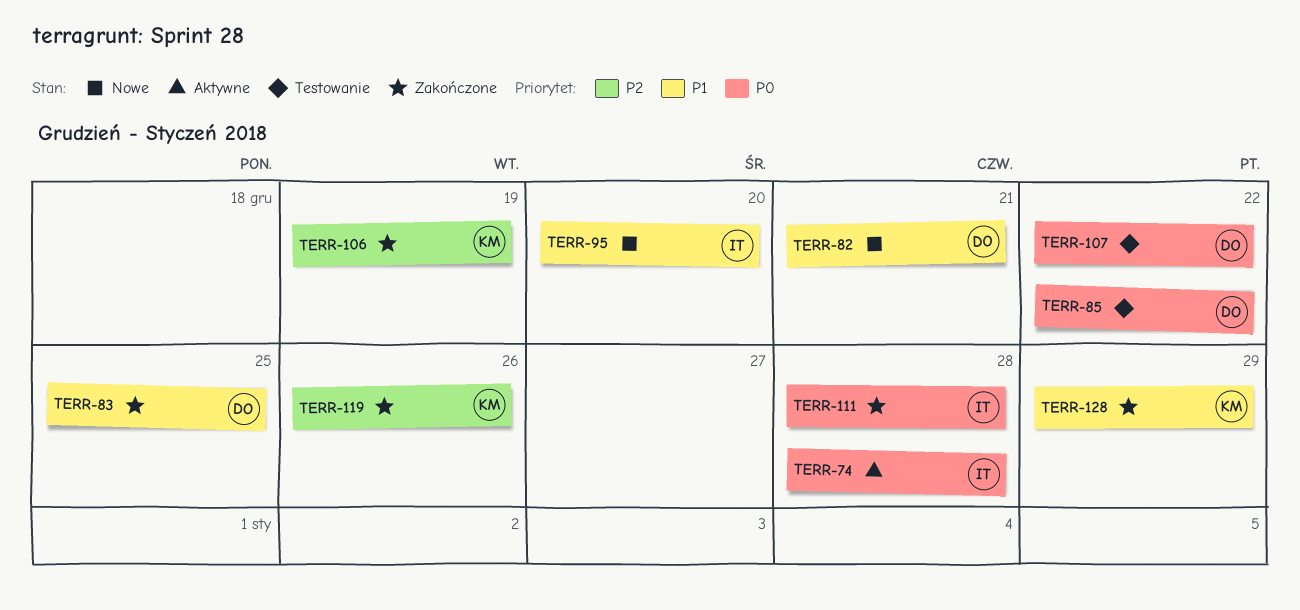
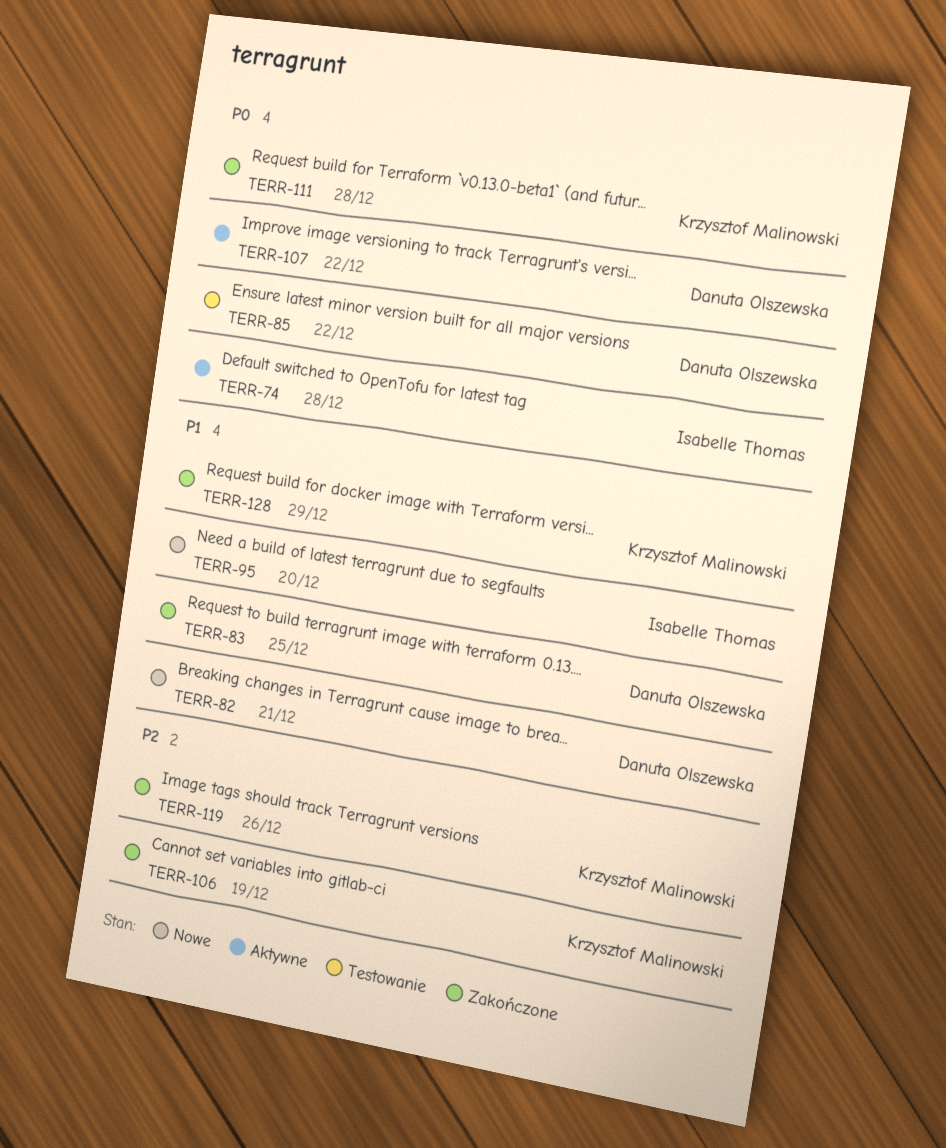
TERR-107, status: Testowanie -> Aktywne
TERR-111, owner: Isabelle Thomas -> Krzysztof Malinowski

